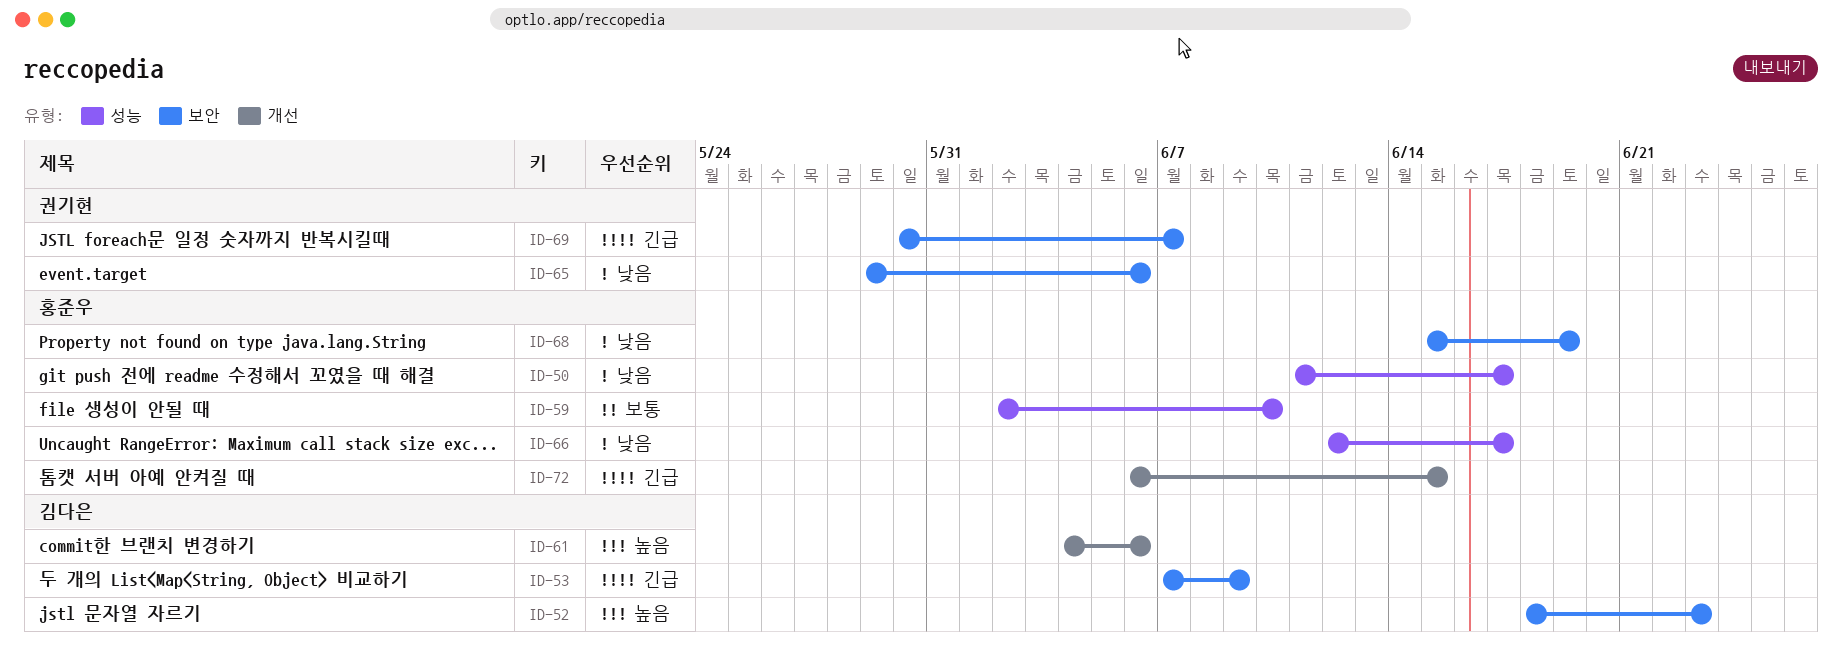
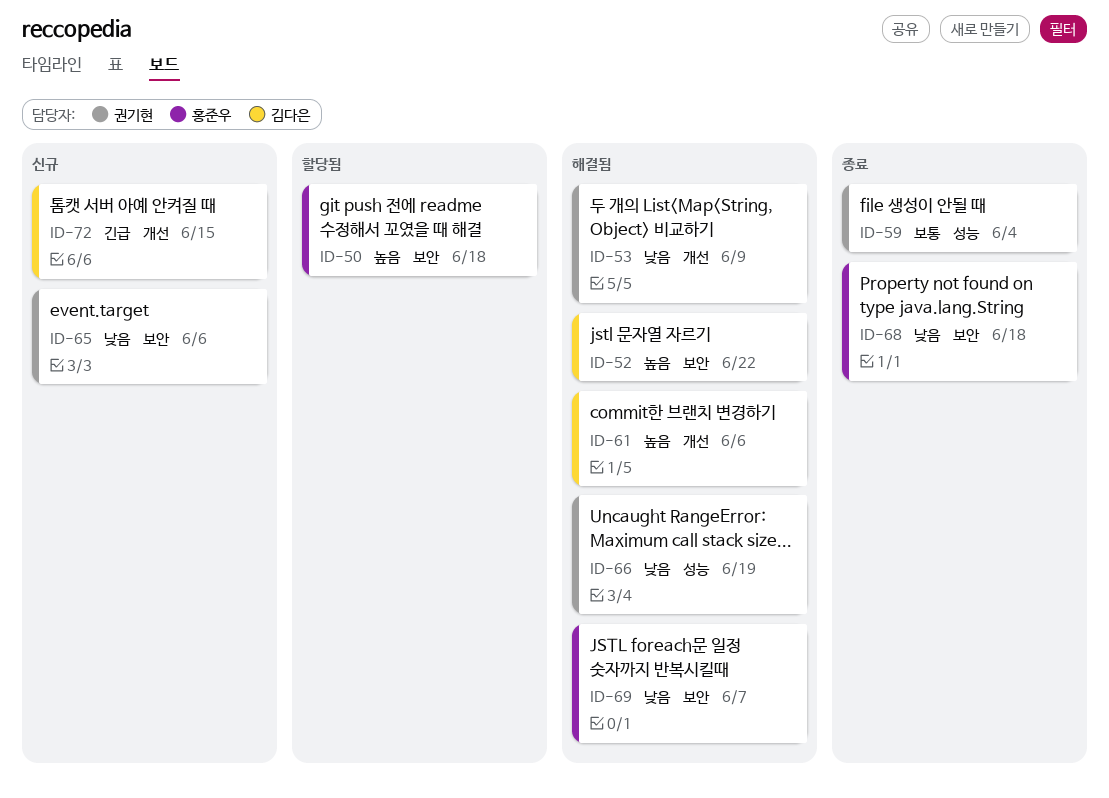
ID-50, priority: 낮음 -> 높음
ID-50, label: 성능 -> 보안
ID-50, due: Jun 17 -> Jun 18
ID-52, due: Jun 23 -> Jun 22
ID-53, owner: 김다은 -> 권기현
ID-53, priority: 긴급 -> 낮음
ID-53, label: 보안 -> 개선
ID-59, owner: 홍준우 -> 권기현
ID-59, due: Jun 10 -> Jun 4
ID-66, owner: 홍준우 -> 권기현
ID-66, due: Jun 17 -> Jun 19
ID-68, due: Jun 19 -> Jun 18
ID-69, owner: 권기현 -> 홍준우
ID-69, priority: 긴급 -> 낮음
ID-72, owner: 홍준우 -> 김다은

